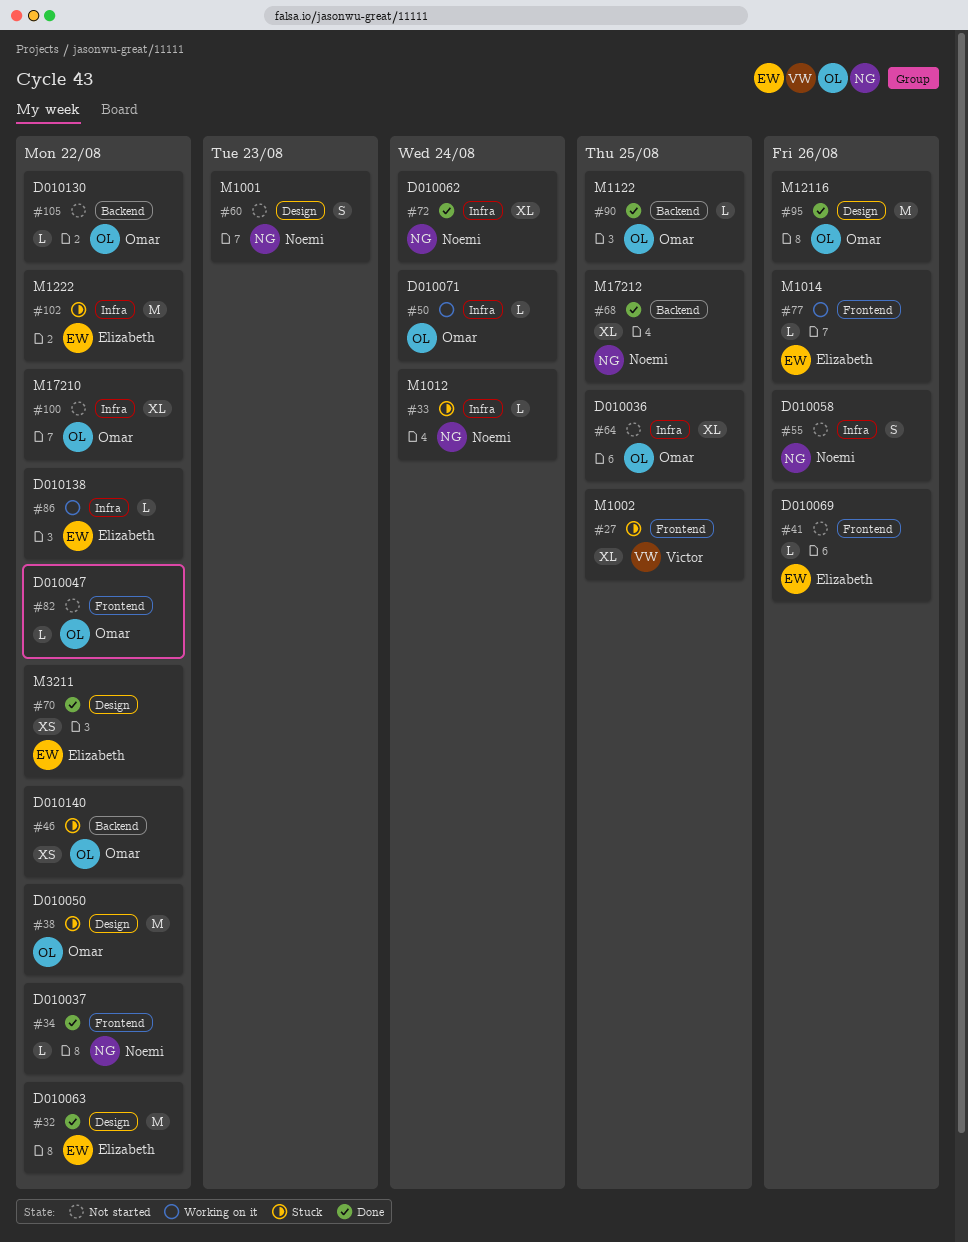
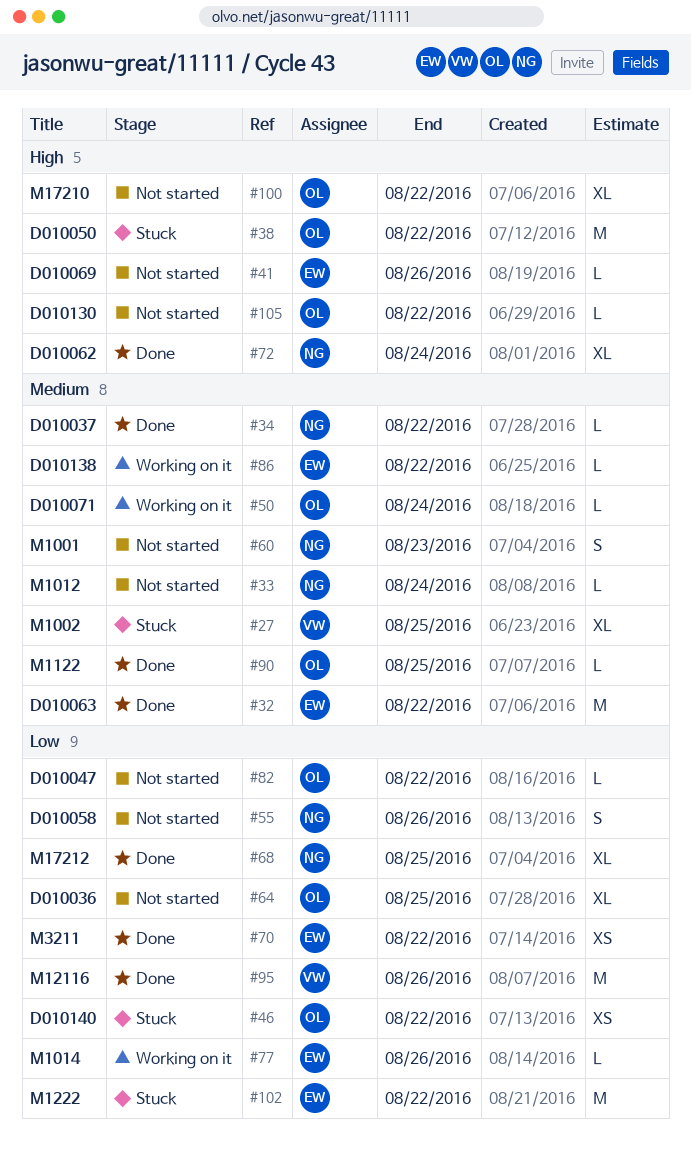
#33, status: Stuck -> Not started
#95, owner: Omar -> Victor

